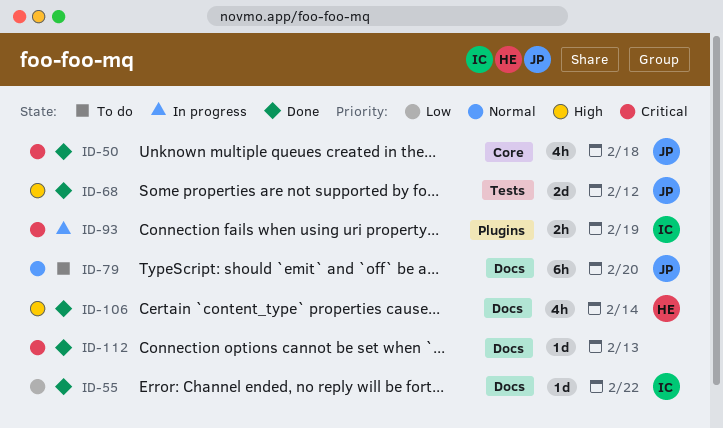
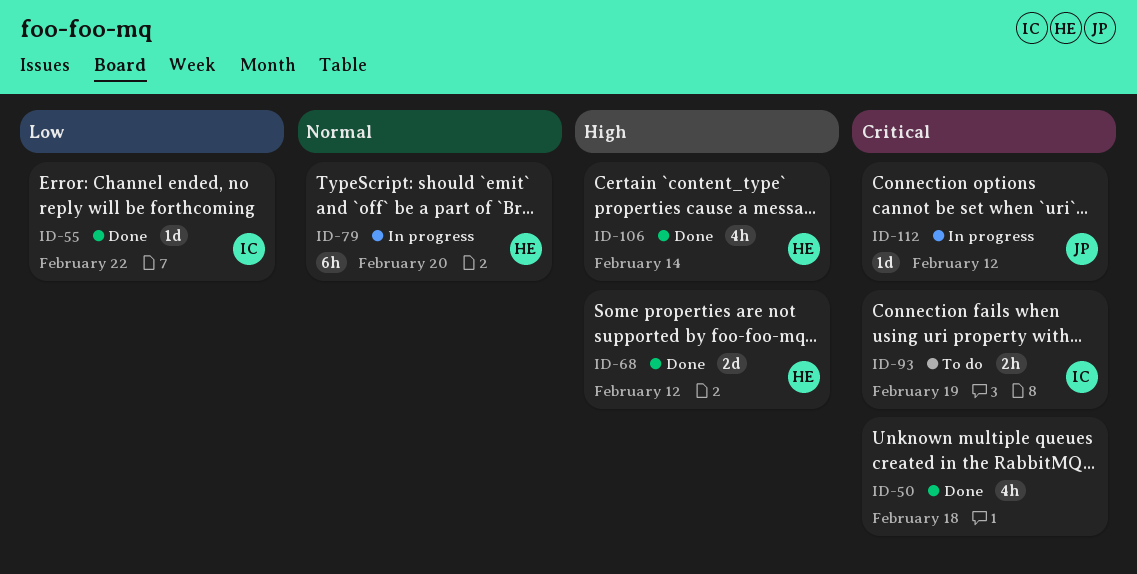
ID-50, owner: JP -> none
ID-68, owner: JP -> HE
ID-79, status: To do -> In progress
ID-79, owner: JP -> HE
ID-93, status: In progress -> To do
ID-112, status: Done -> In progress
ID-112, owner: none -> JP
ID-112, due: Feb 13 -> Feb 12

